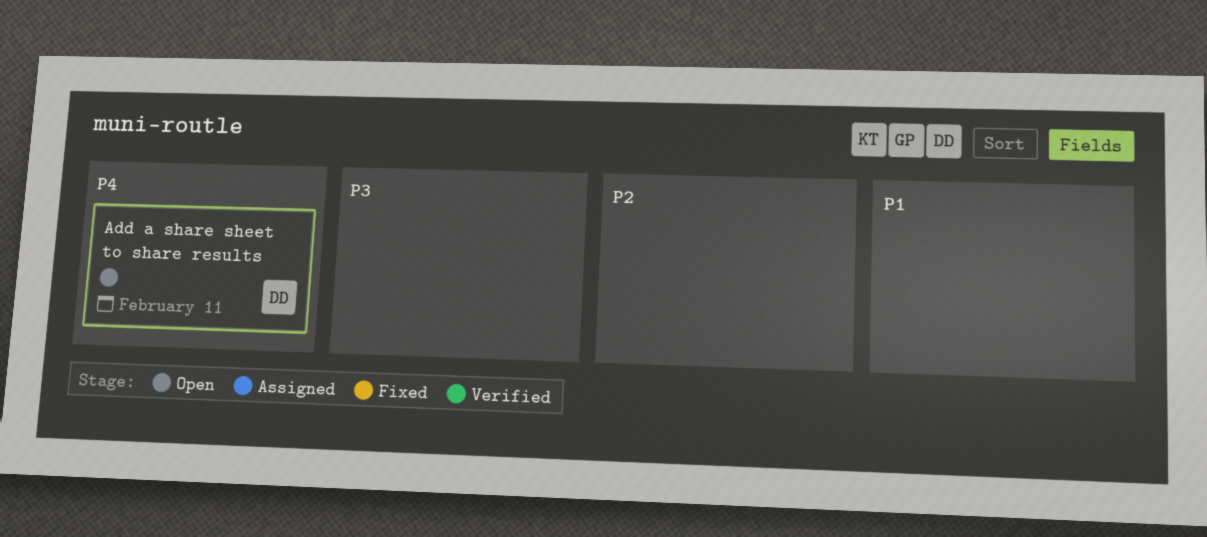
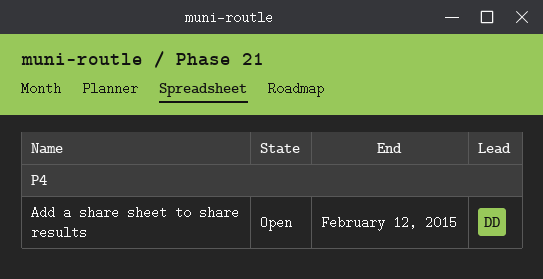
Add a share sheet to share results, due: Feb 11 -> Feb 12

